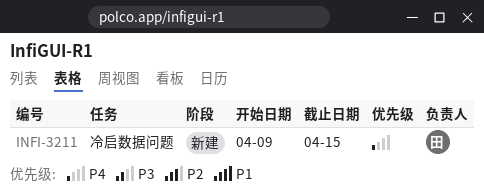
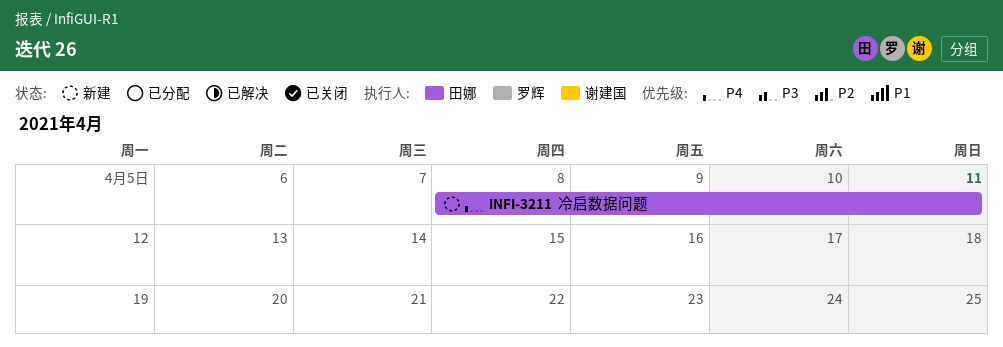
INFI-3211, start: Apr 9 -> Apr 8
INFI-3211, due: Apr 15 -> Apr 11

